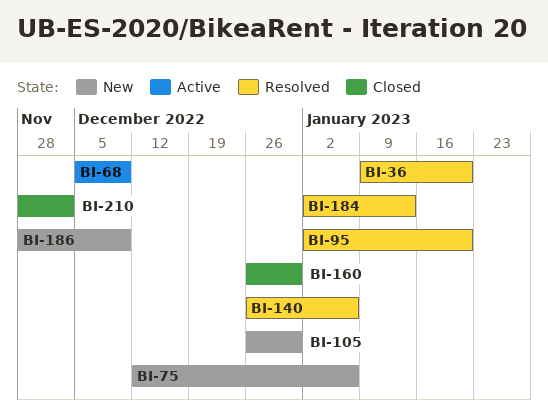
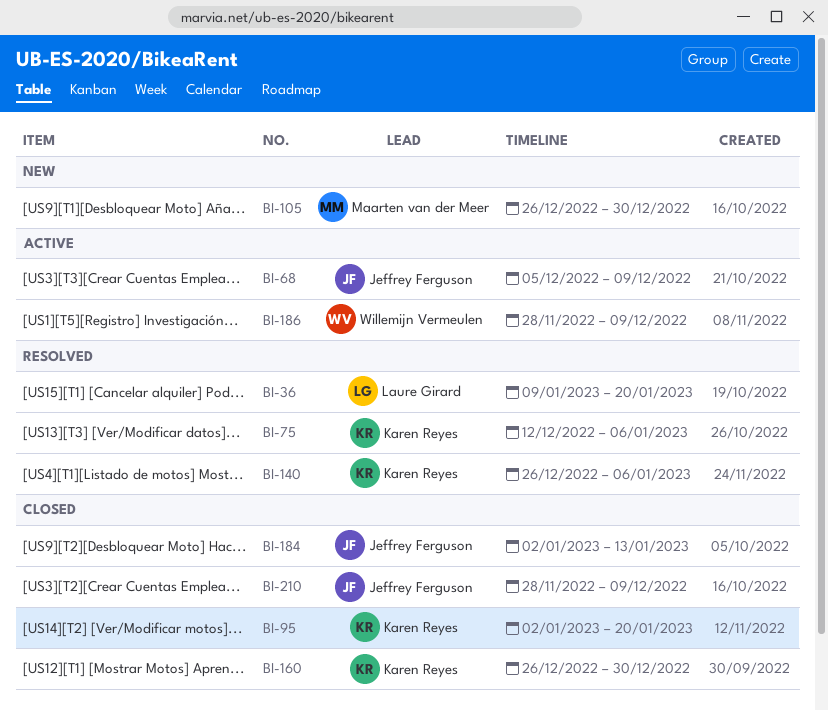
BI-75, status: New -> Resolved
BI-95, status: Resolved -> Closed
BI-184, status: Resolved -> Closed
BI-186, status: New -> Active
BI-210, due: Dec 2 -> Dec 9

